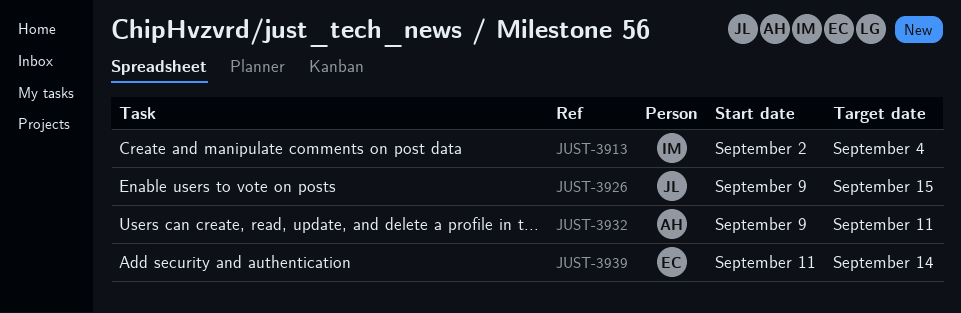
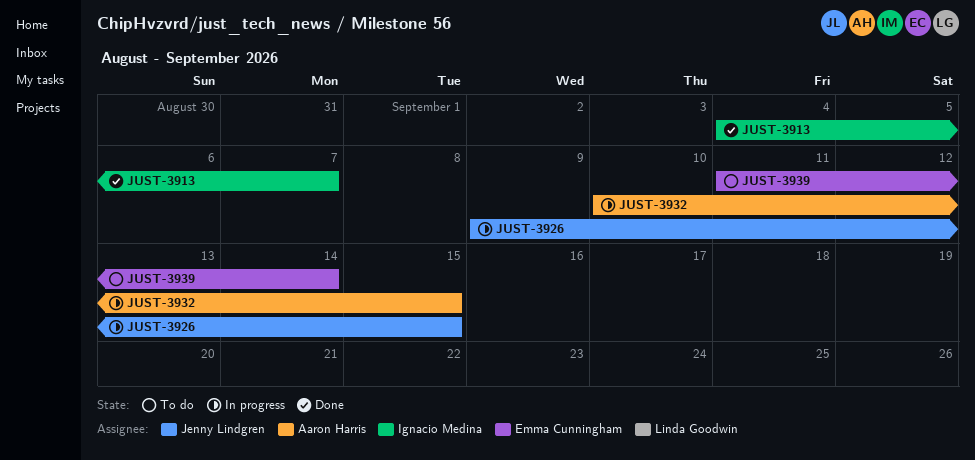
JUST-3913, start: Sep 2 -> Sep 4
JUST-3913, due: Sep 4 -> Sep 7
JUST-3932, start: Sep 9 -> Sep 10
JUST-3932, due: Sep 11 -> Sep 15

